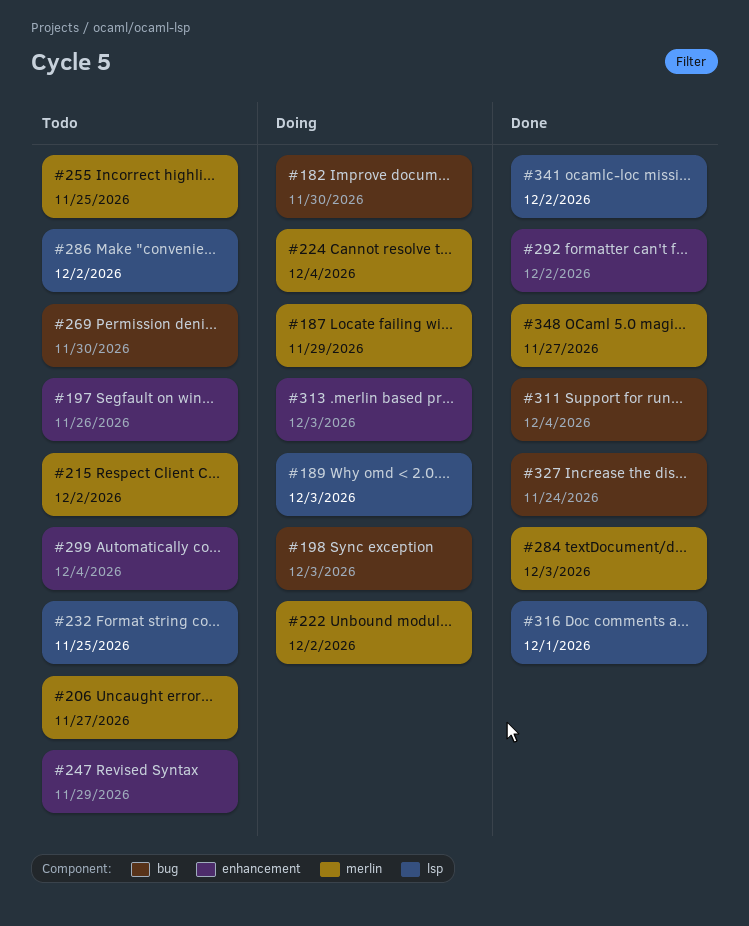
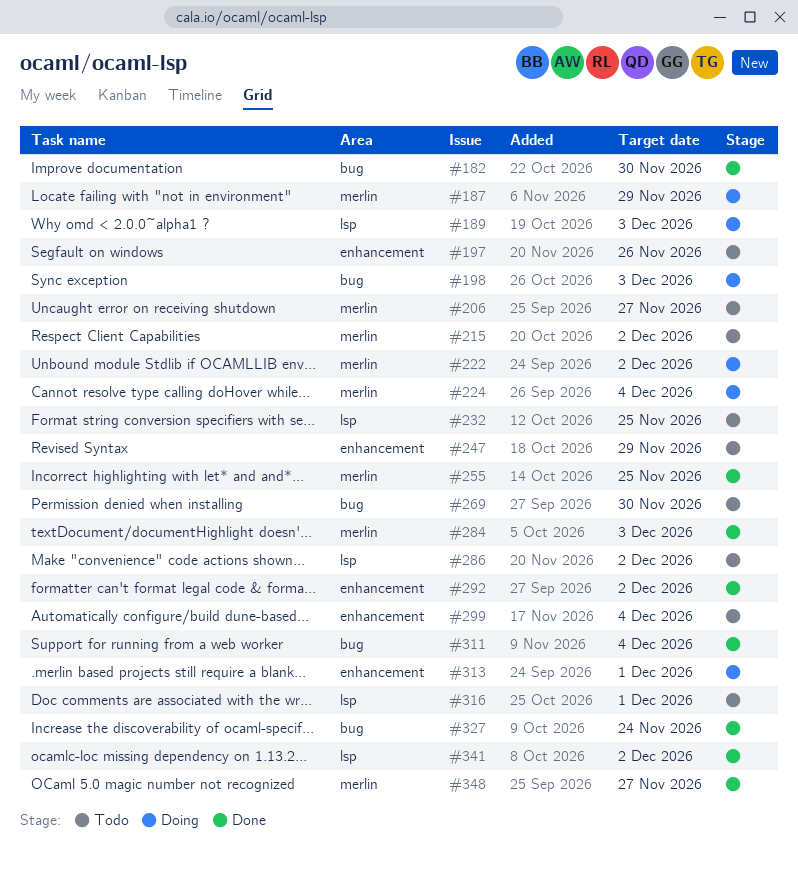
#182, status: Doing -> Done
#255, status: Todo -> Done
#313, due: Dec 3 -> Dec 1
#316, status: Done -> Todo

